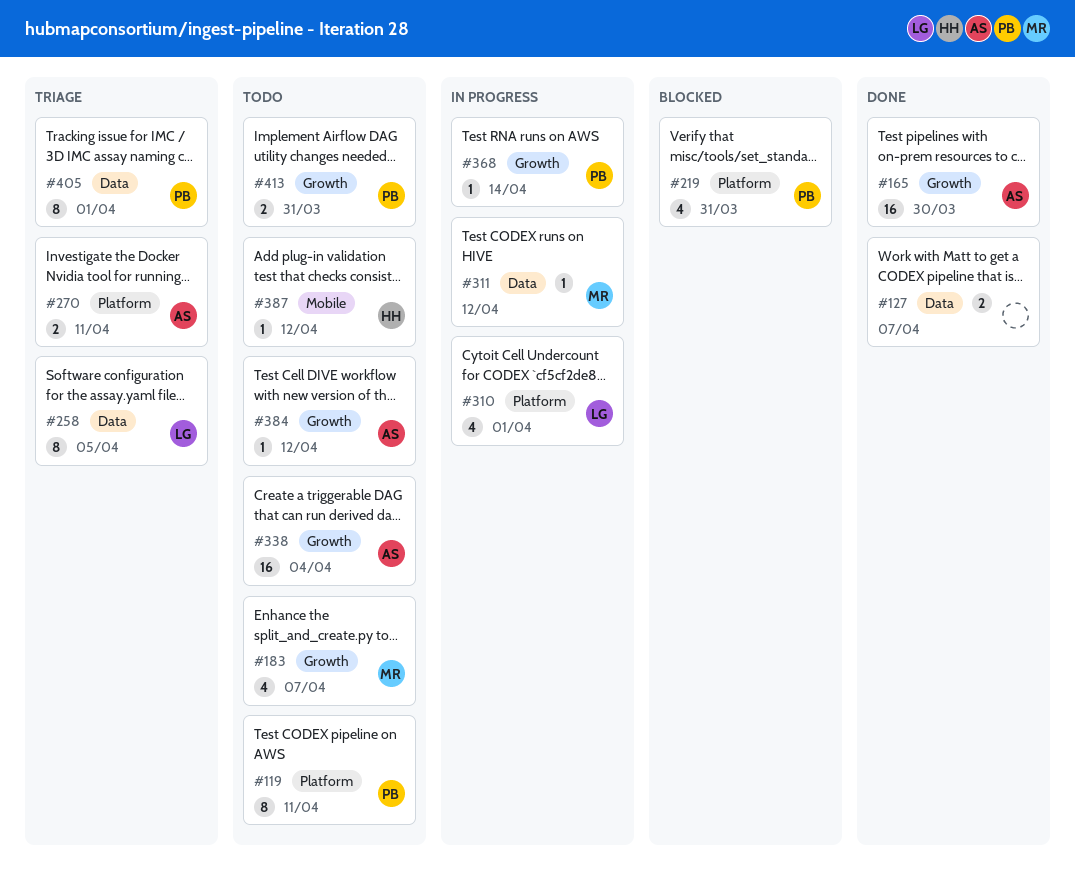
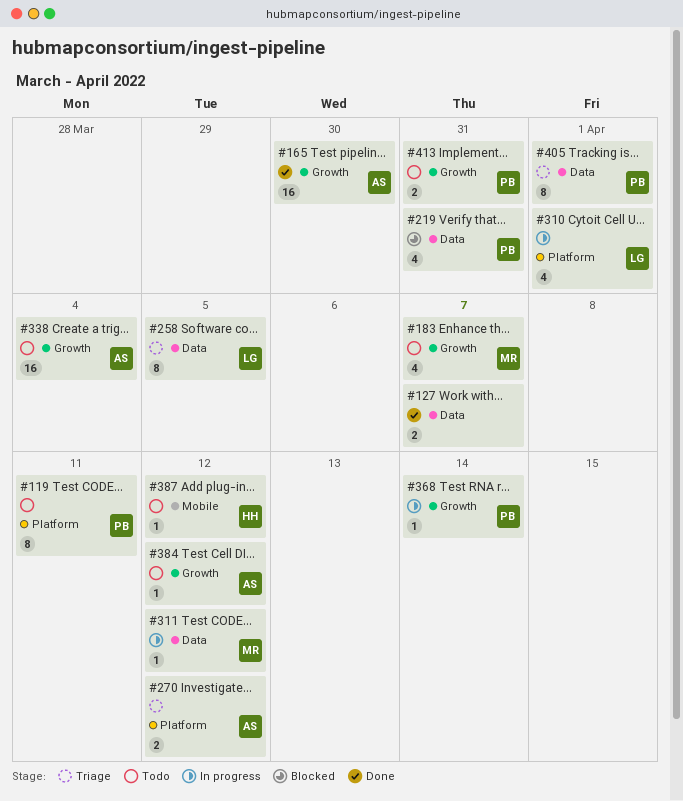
#219, label: Platform -> Data
#270, due: Apr 11 -> Apr 12

